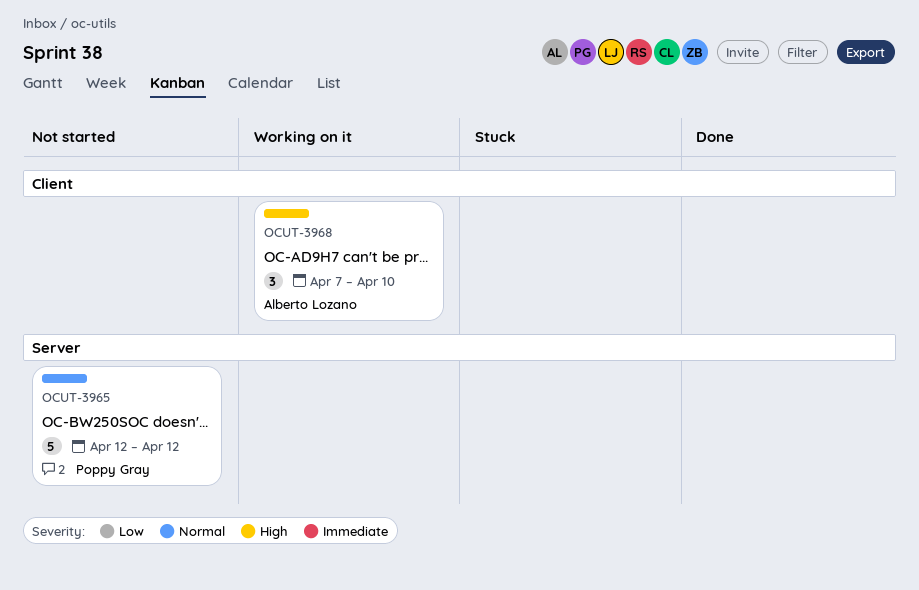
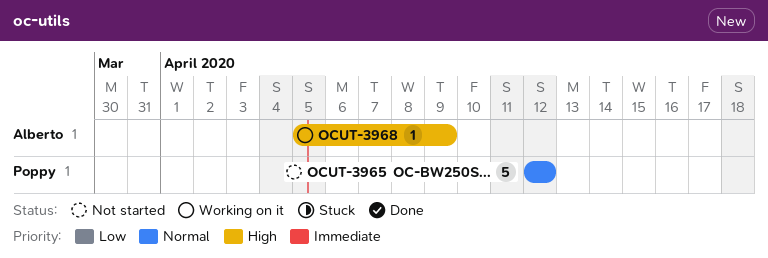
OCUT-3968, estimate: 3 -> 1
OCUT-3968, start: Apr 7 -> Apr 5
OCUT-3968, due: Apr 10 -> Apr 9

